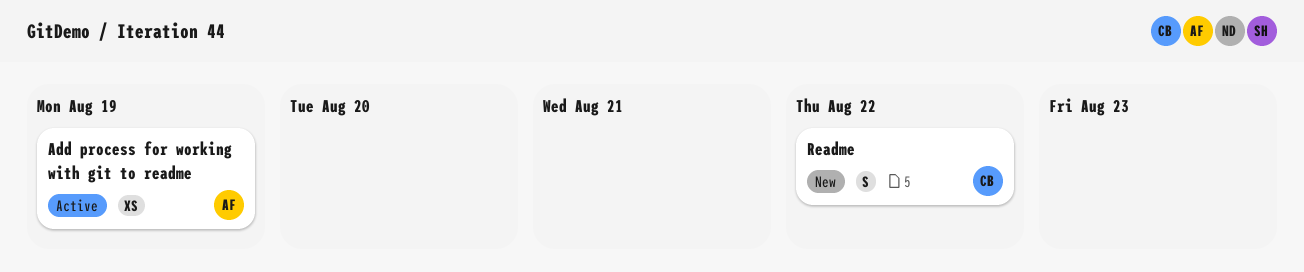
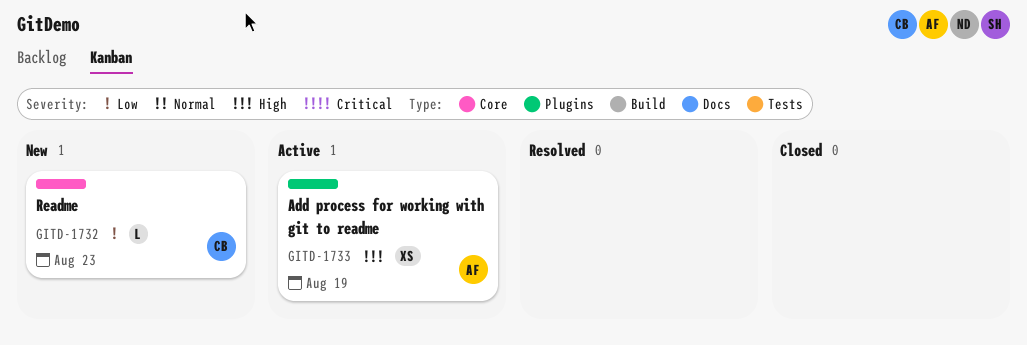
Readme, estimate: S -> L
Readme, due: Aug 22 -> Aug 23

